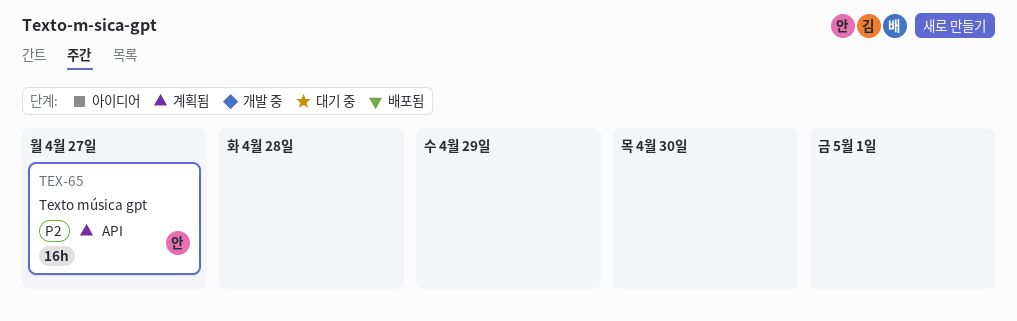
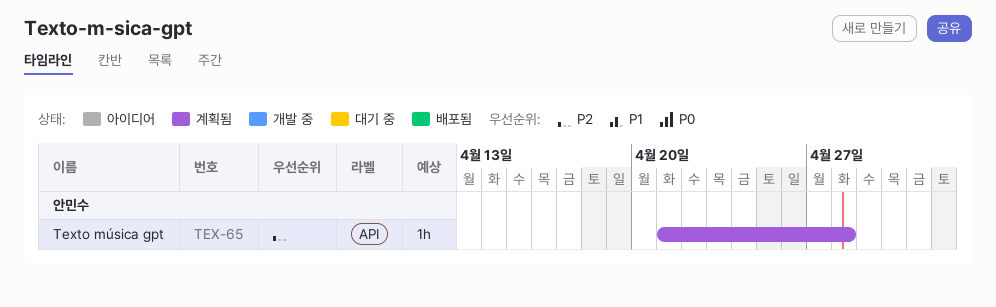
TEX-65, estimate: 16h -> 1h
TEX-65, due: Apr 27 -> Apr 28

